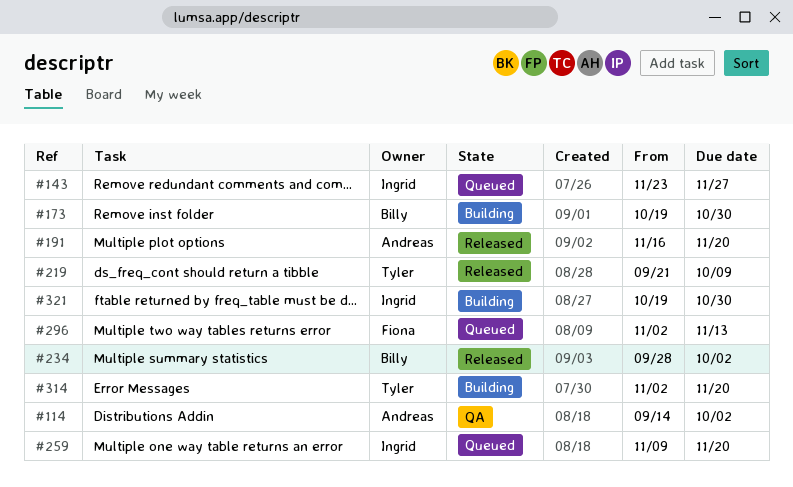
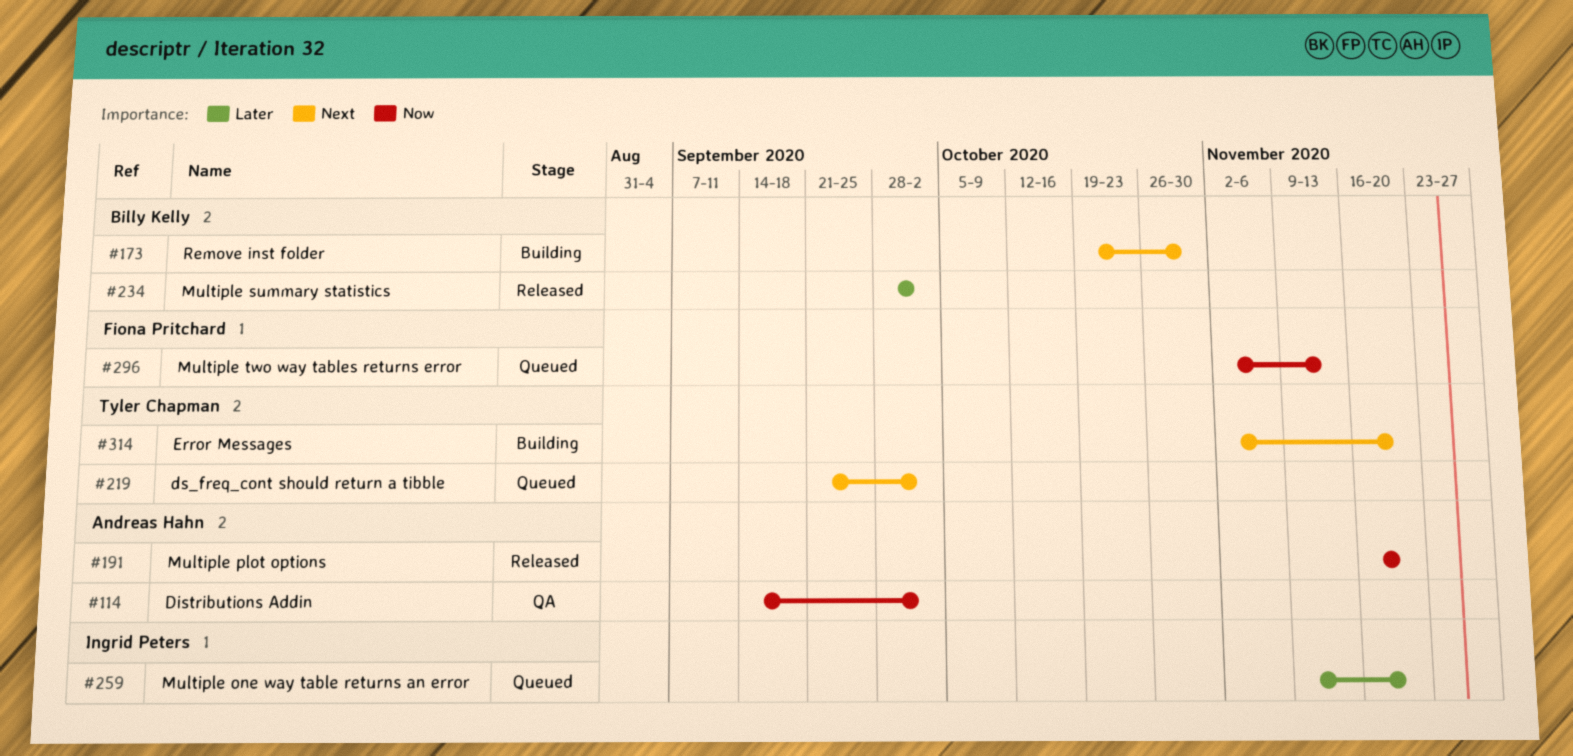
#143: present -> none
#219, status: Released -> Queued
#219, due: Oct 9 -> Oct 2
#321: present -> none

